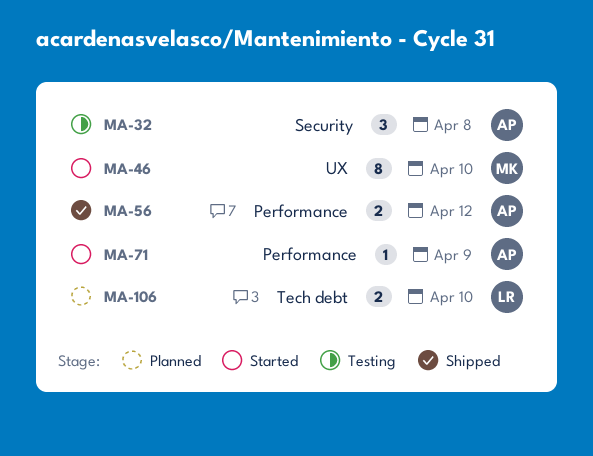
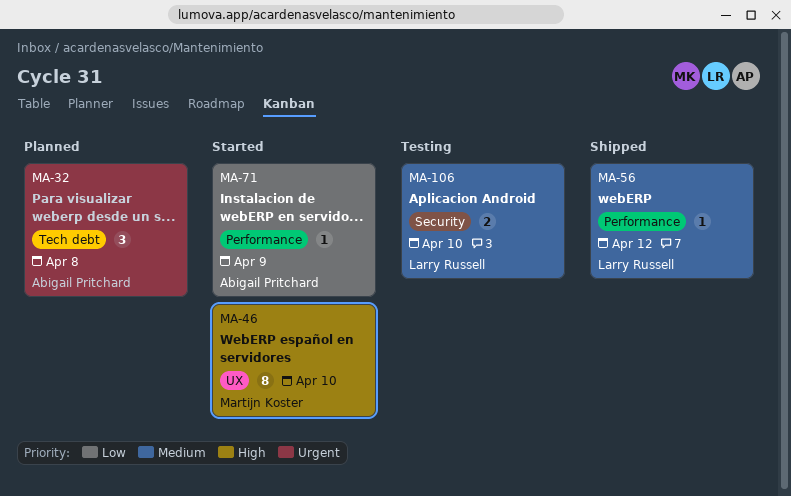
MA-32, status: Testing -> Planned
MA-32, label: Security -> Tech debt
MA-56, owner: Abigail Pritchard -> Larry Russell
MA-56, estimate: 2 -> 1
MA-106, status: Planned -> Testing
MA-106, label: Tech debt -> Security

